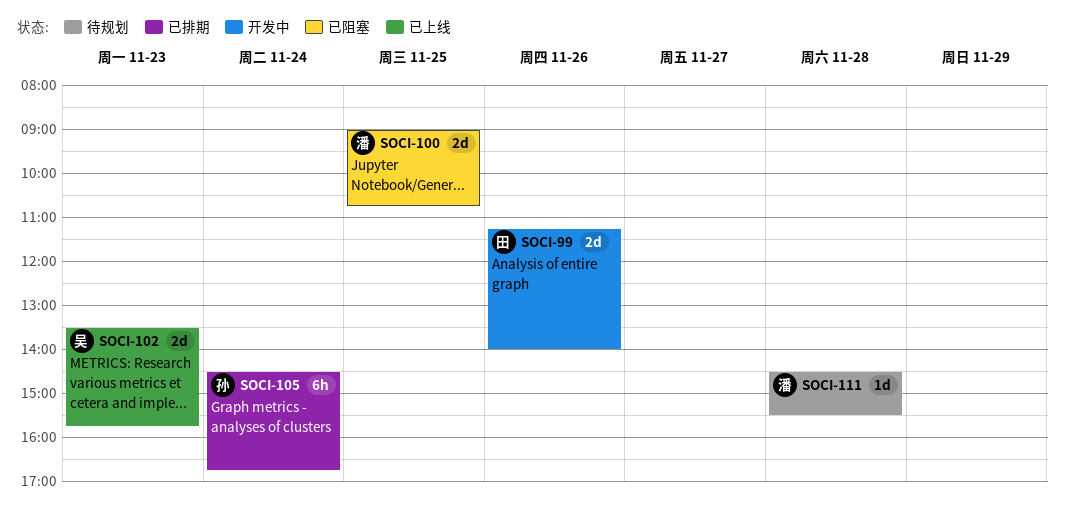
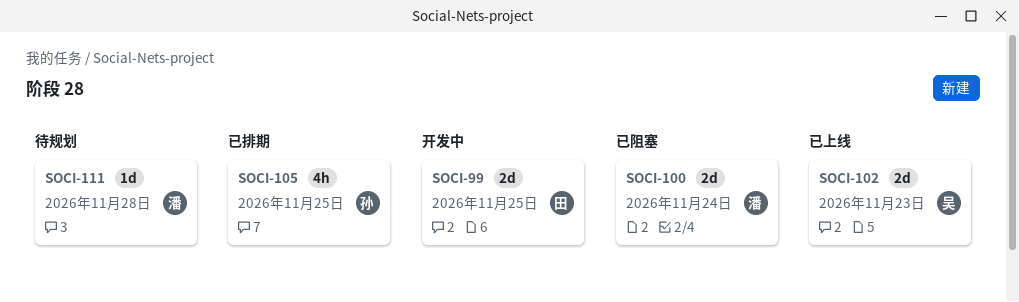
SOCI-99, day: Nov 26 -> Nov 25
SOCI-100, day: Nov 25 -> Nov 24
SOCI-105, estimate: 6h -> 4h
SOCI-105, day: Nov 24 -> Nov 25

